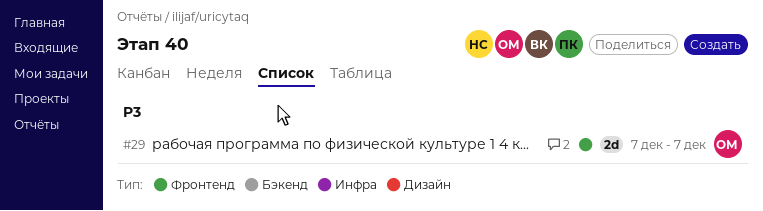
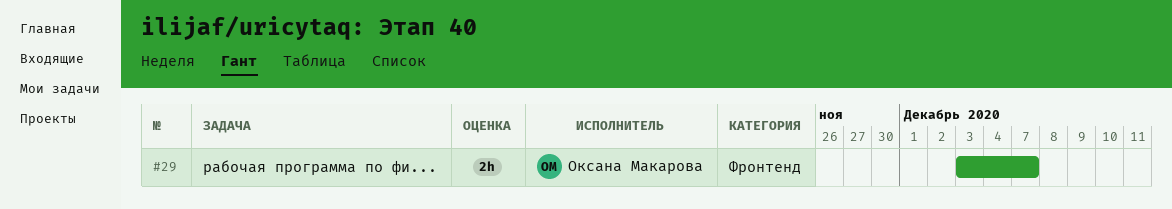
#29, estimate: 2d -> 2h
#29, start: Dec 7 -> Dec 3

